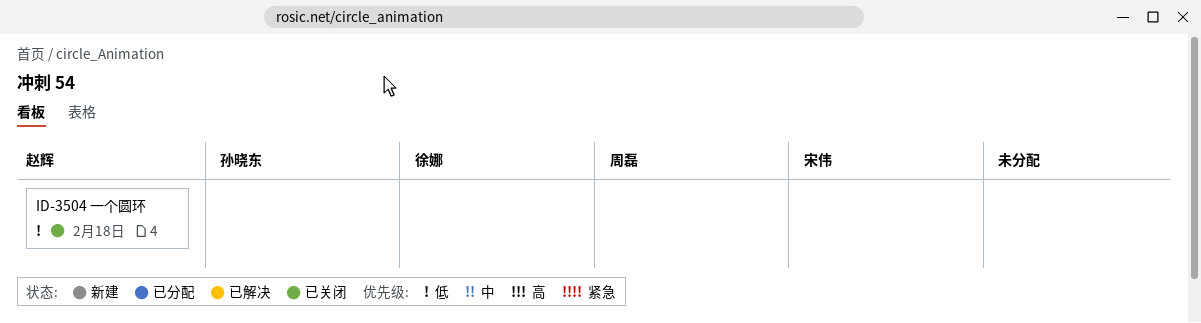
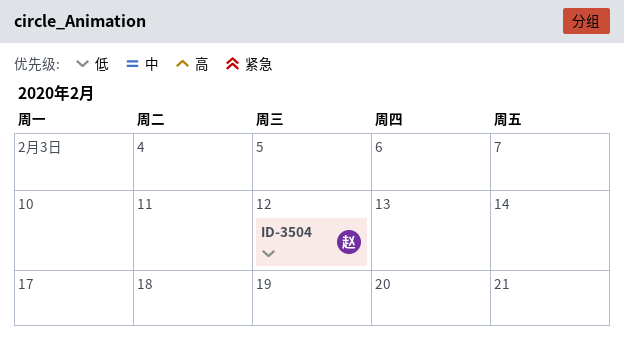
ID-3504, due: Feb 18 -> Feb 12

